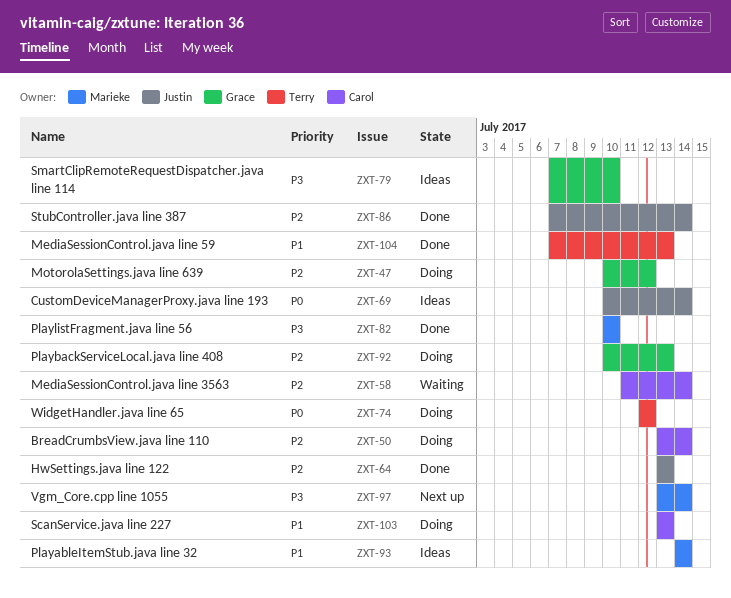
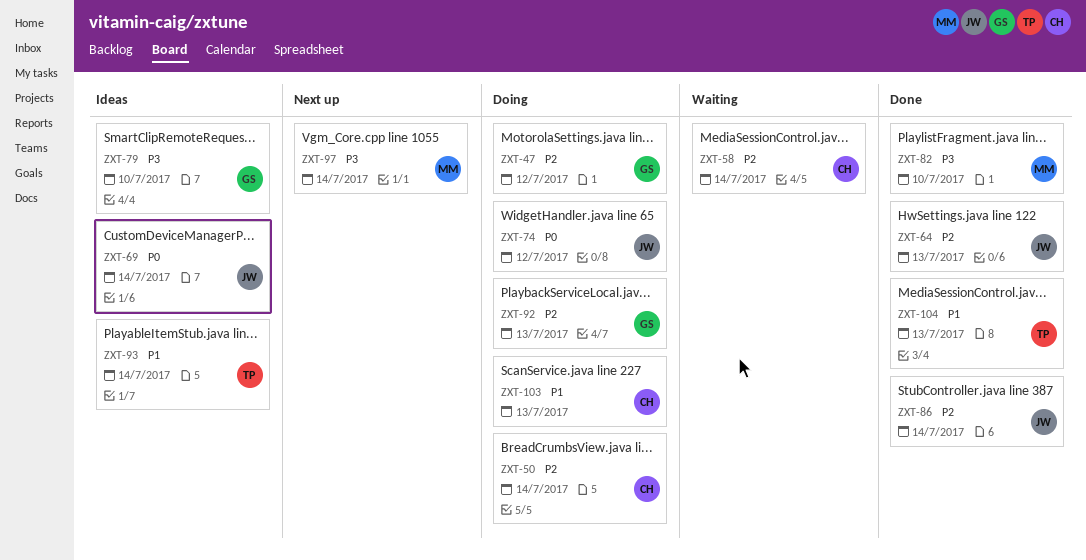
ZXT-74, owner: Terry -> Justin
ZXT-93, owner: Marieke -> Terry

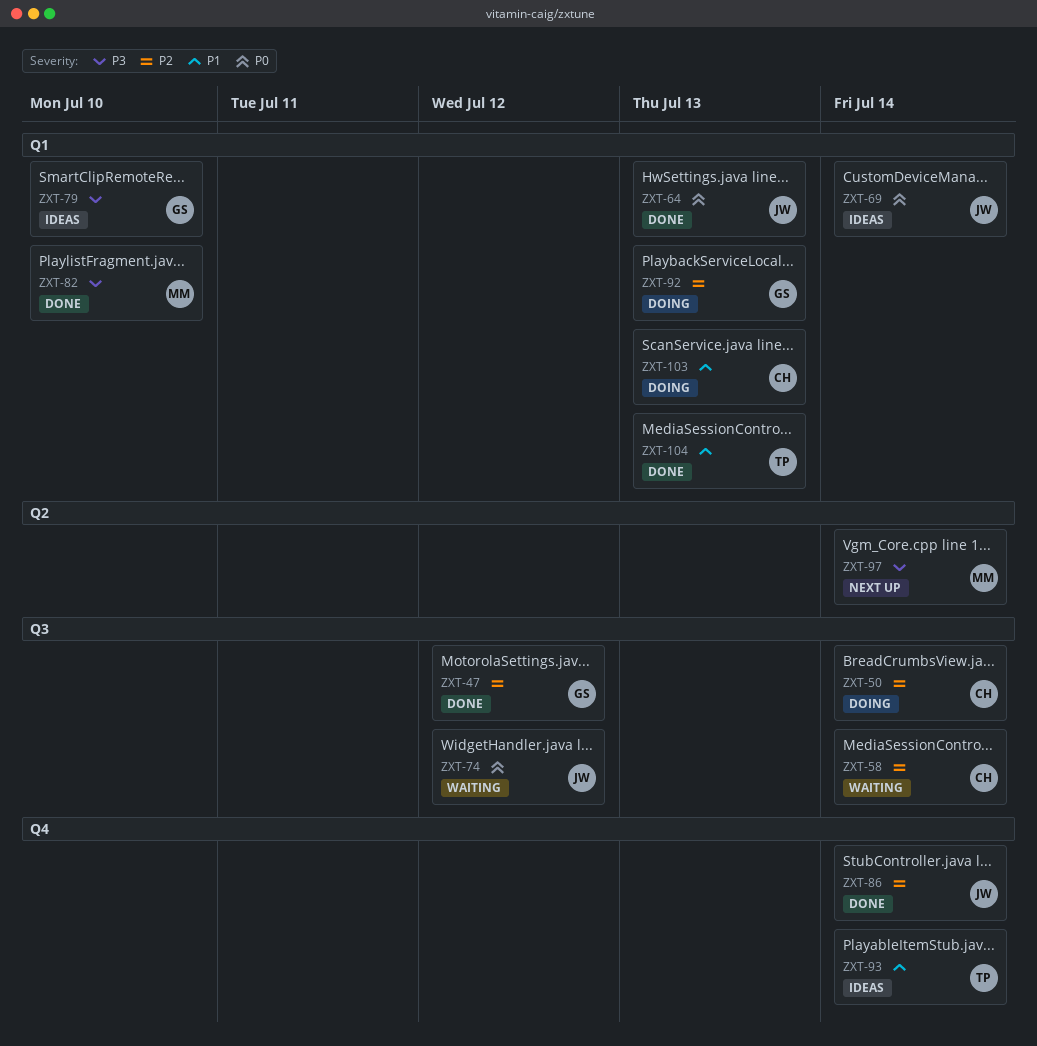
ZXT-47, status: Doing -> Done
ZXT-64, priority: P2 -> P0
ZXT-74, status: Doing -> Waiting

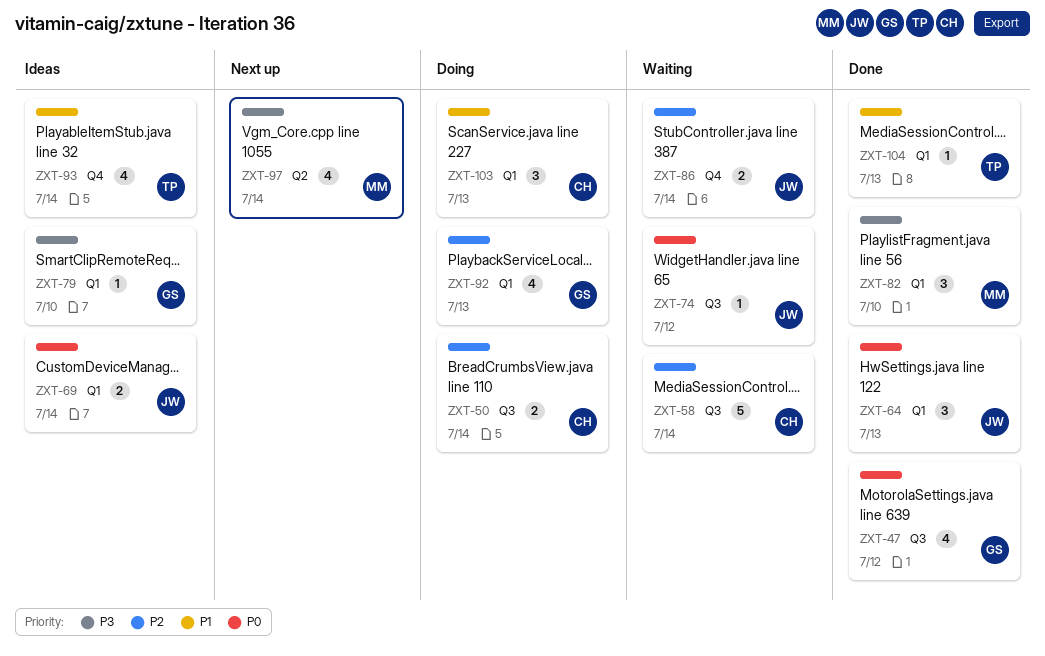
ZXT-47, priority: P2 -> P0
ZXT-86, status: Done -> Waiting

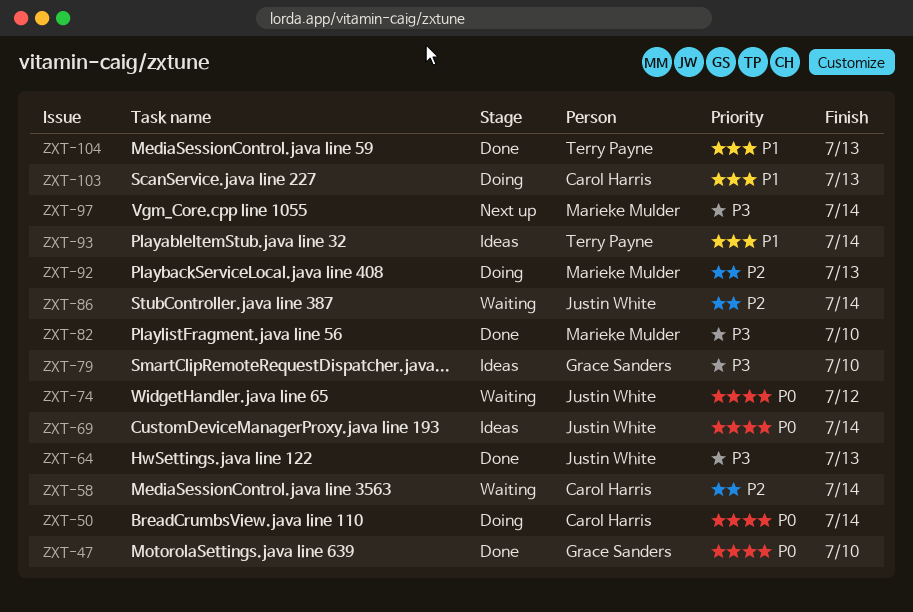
ZXT-47, due: Jul 12 -> Jul 10
ZXT-50, priority: P2 -> P0
ZXT-64, priority: P0 -> P3
ZXT-92, owner: Grace Sanders -> Marieke Mulder

